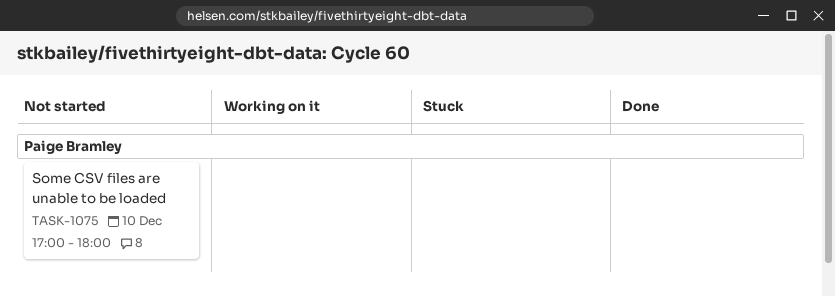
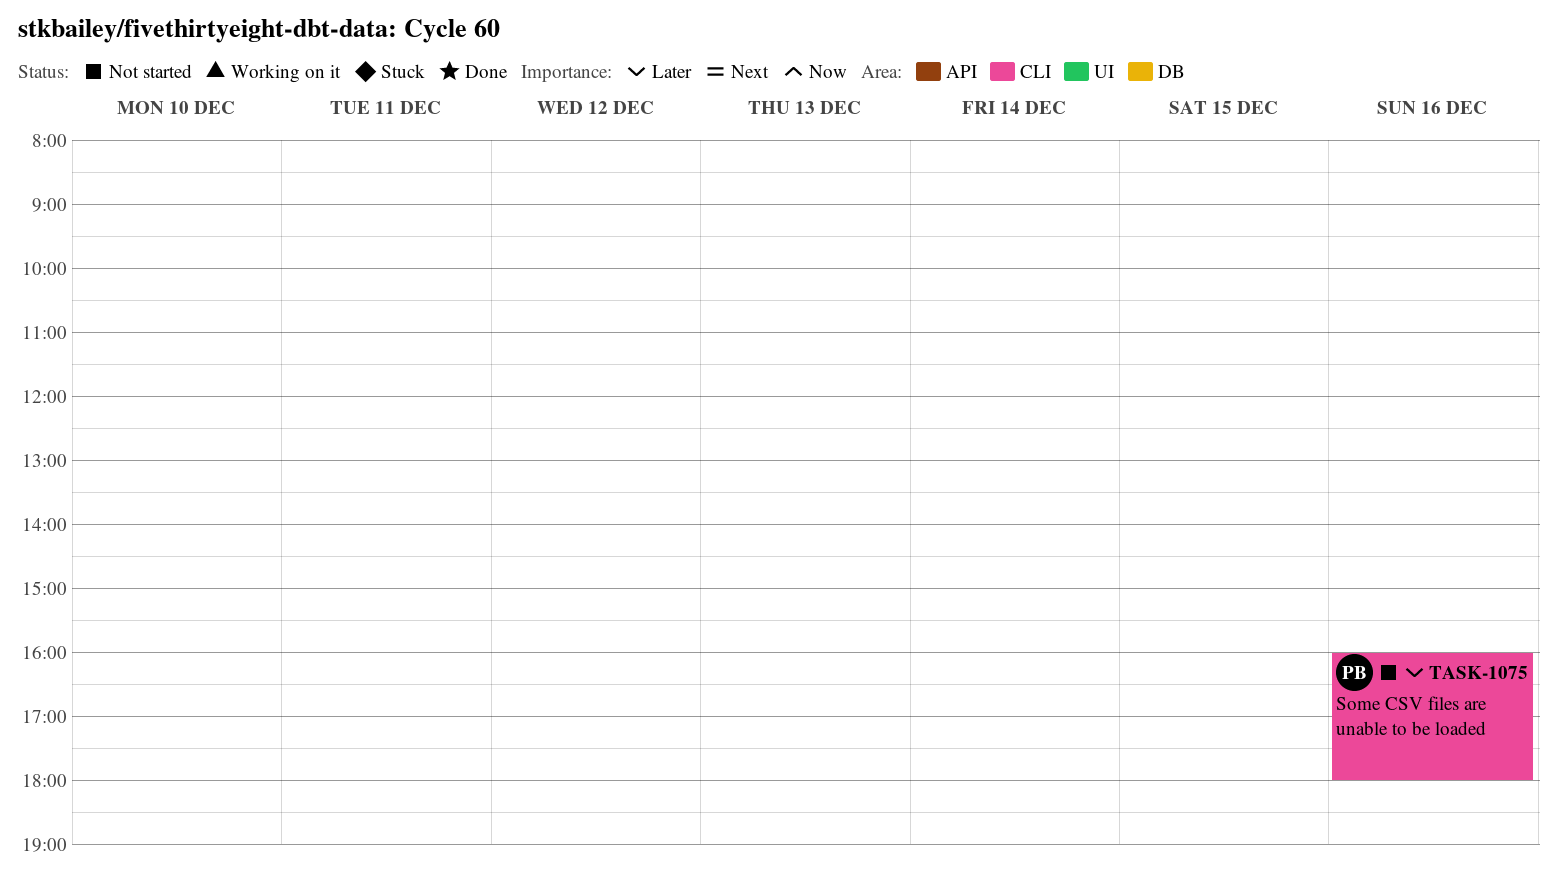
TASK-1075, day: Dec 10 -> Dec 16
TASK-1075, begins: 17:00 -> 16:00

